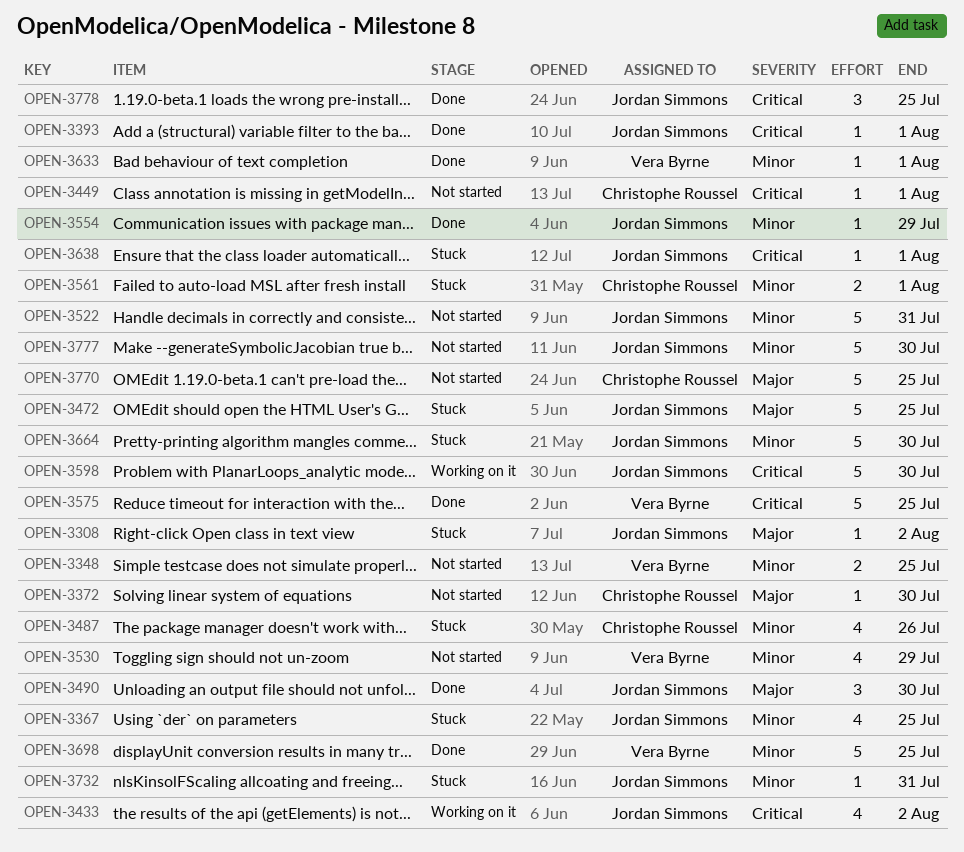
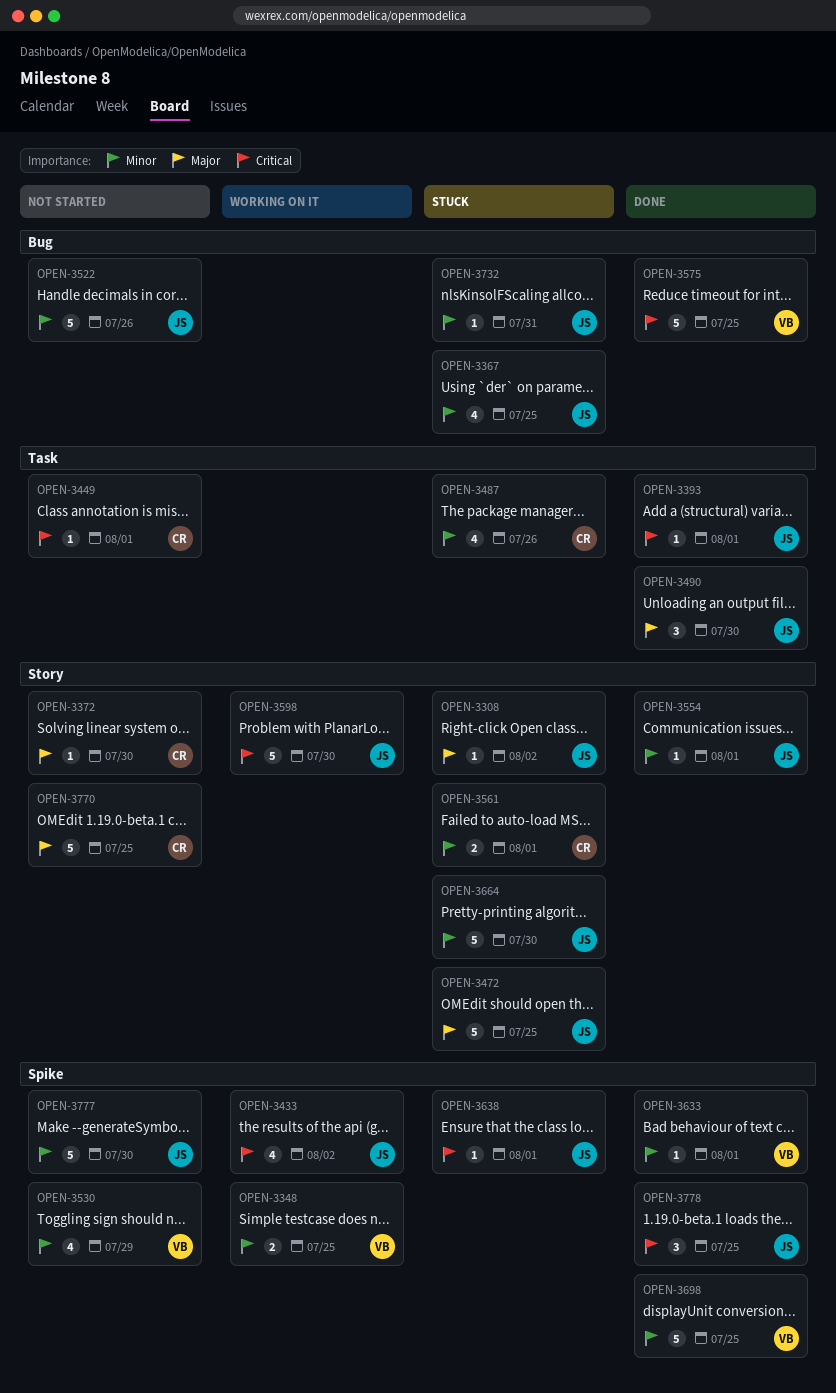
OPEN-3348, status: Not started -> Working on it
OPEN-3522, due: Jul 31 -> Jul 26
OPEN-3554, due: Jul 29 -> Aug 1

